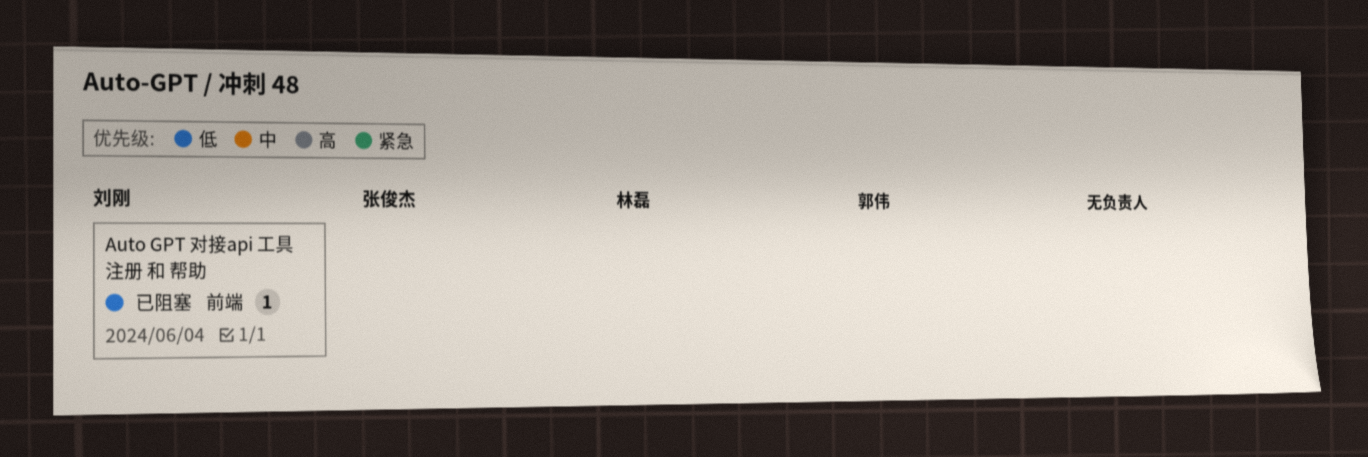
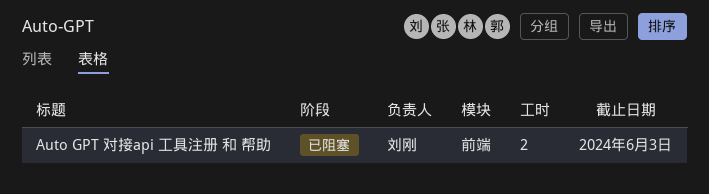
Auto GPT 对接api 工具注册 和 帮助, estimate: 1 -> 2
Auto GPT 对接api 工具注册 和 帮助, due: Jun 4 -> Jun 3

